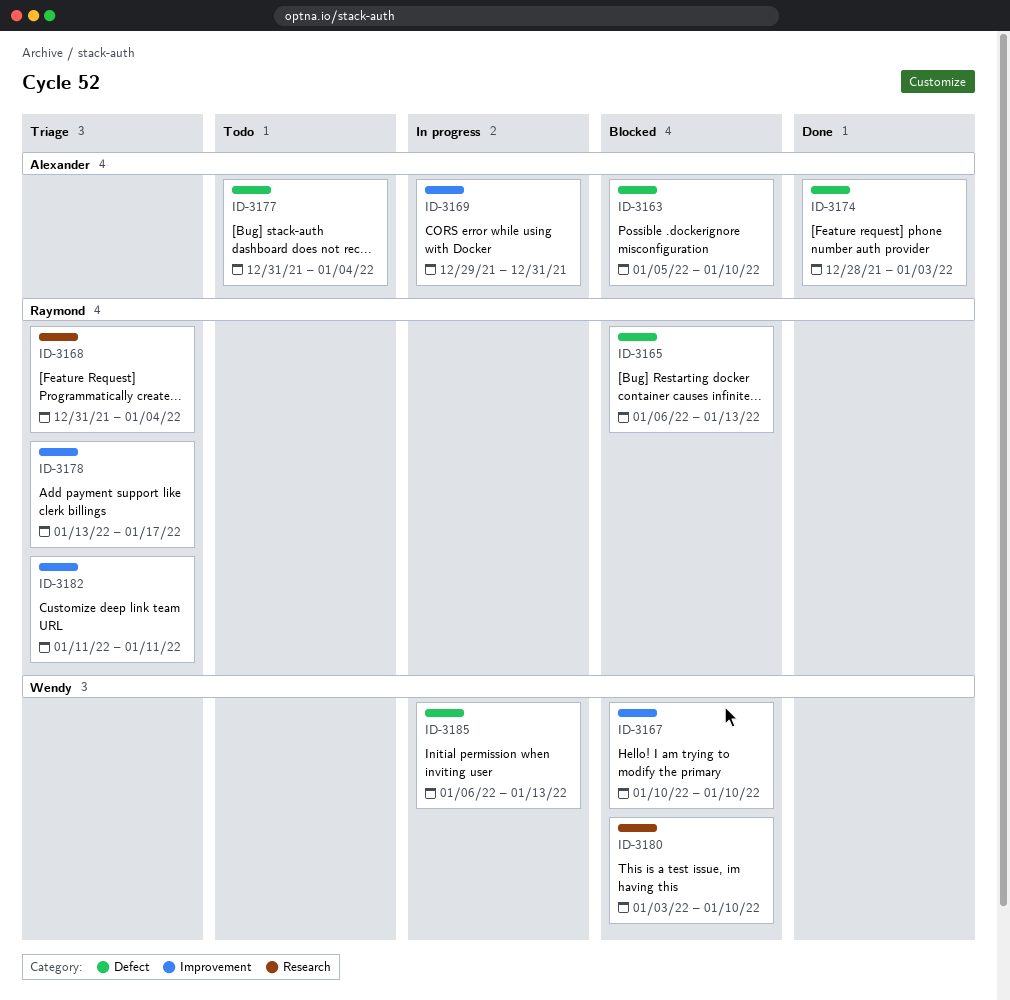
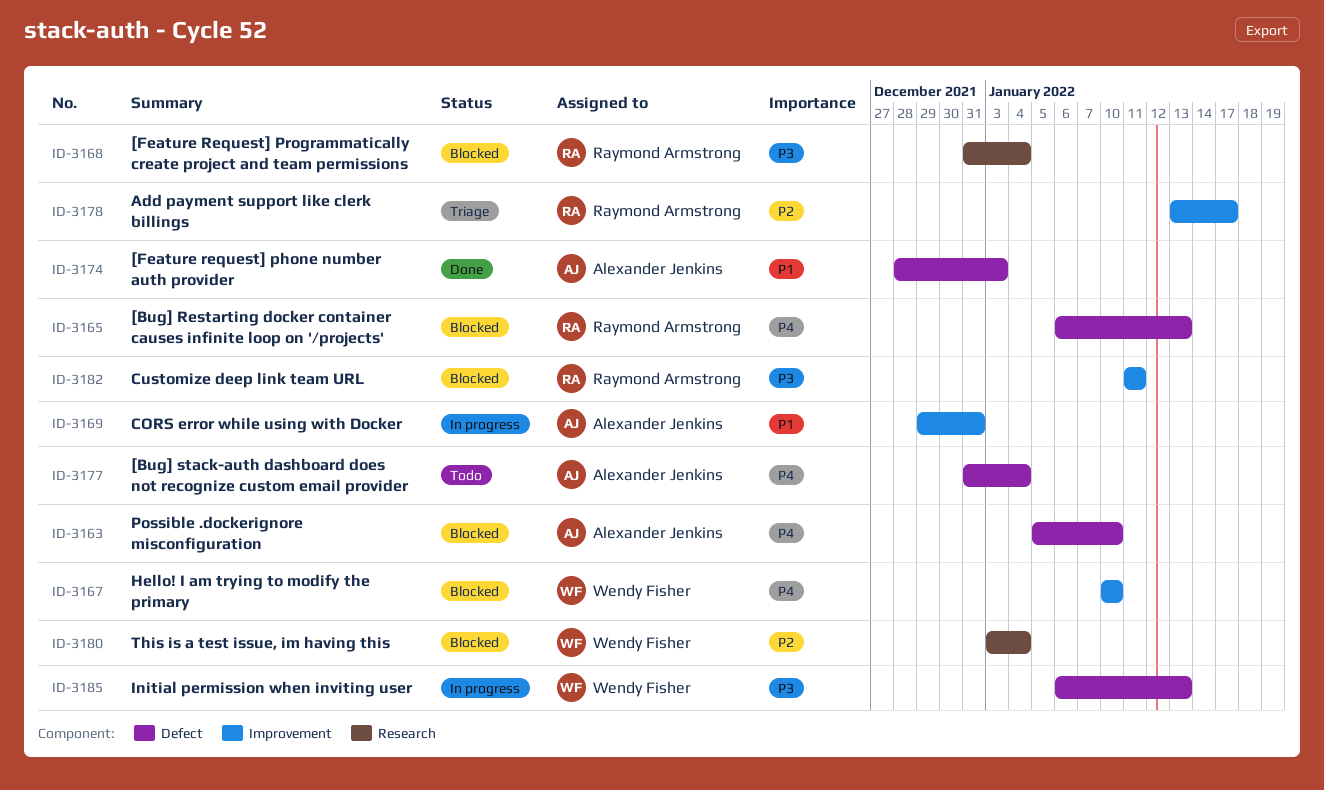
ID-3168, status: Triage -> Blocked
ID-3180, due: Jan 10 -> Jan 4
ID-3182, status: Triage -> Blocked

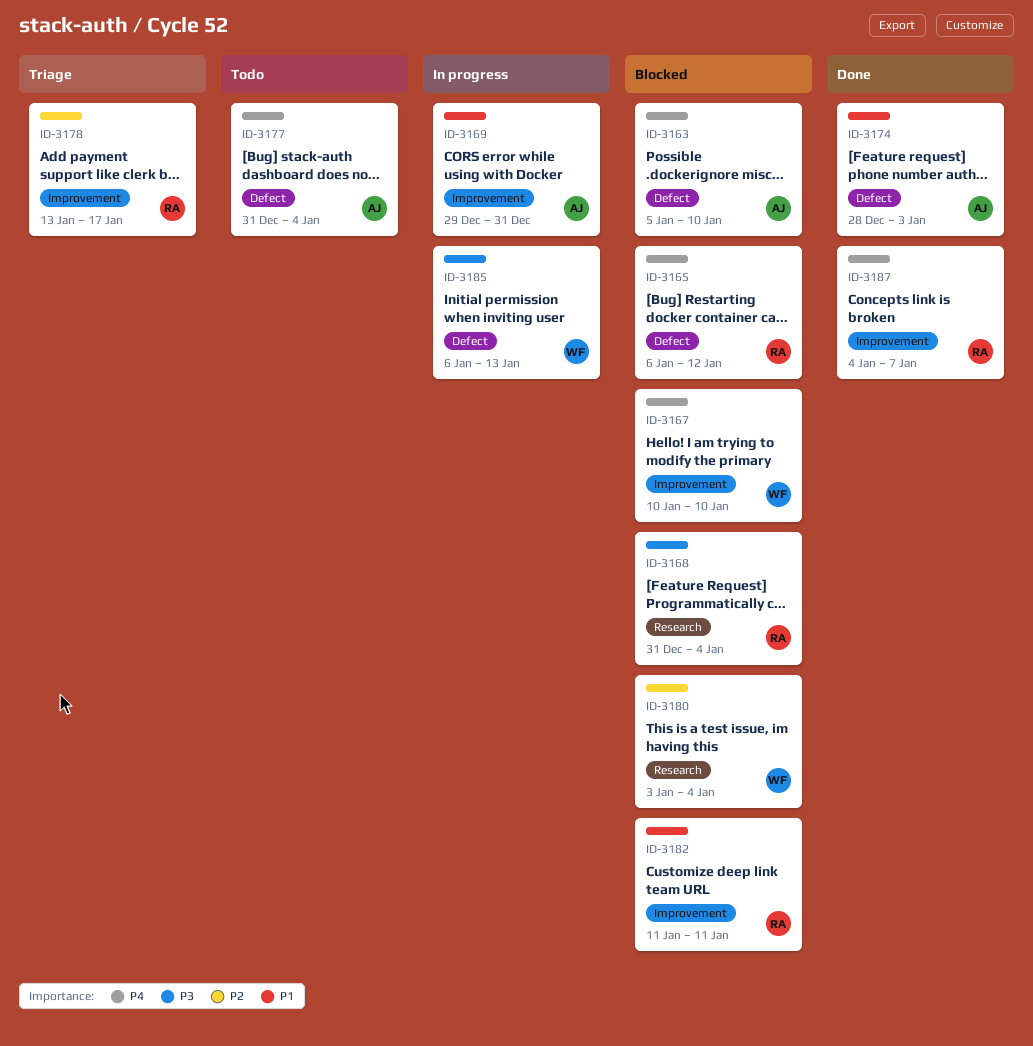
ID-3165, due: Jan 13 -> Jan 12
ID-3182, priority: P3 -> P1
ID-3187: none -> present

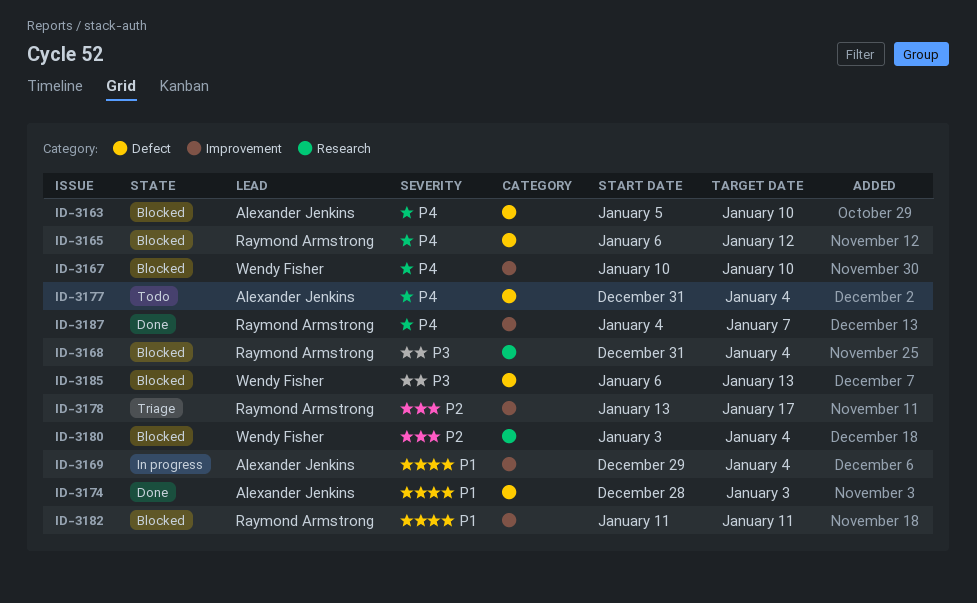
ID-3169, due: Dec 31 -> Jan 4
ID-3185, status: In progress -> Blocked

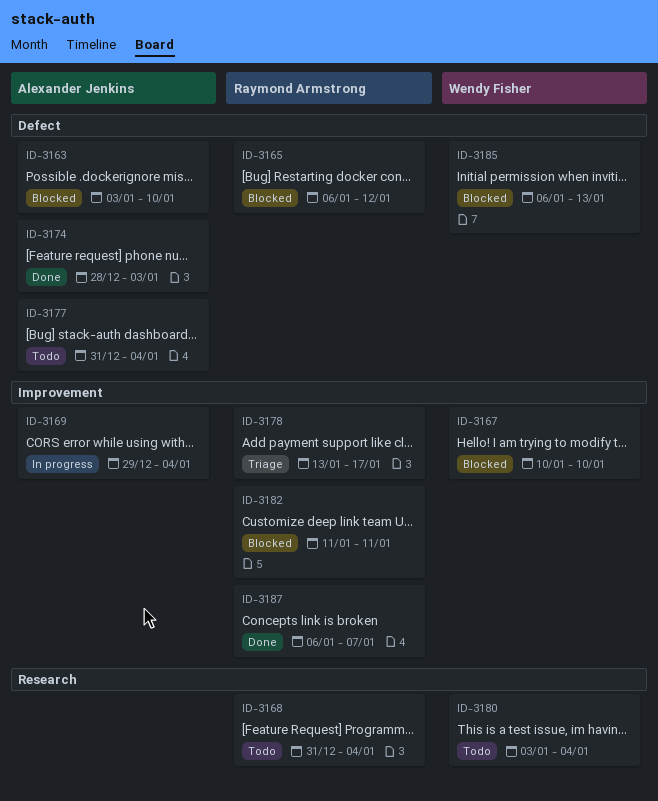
ID-3163, start: Jan 5 -> Jan 3
ID-3168, status: Blocked -> Todo
ID-3180, status: Blocked -> Todo
ID-3187, start: Jan 4 -> Jan 6

